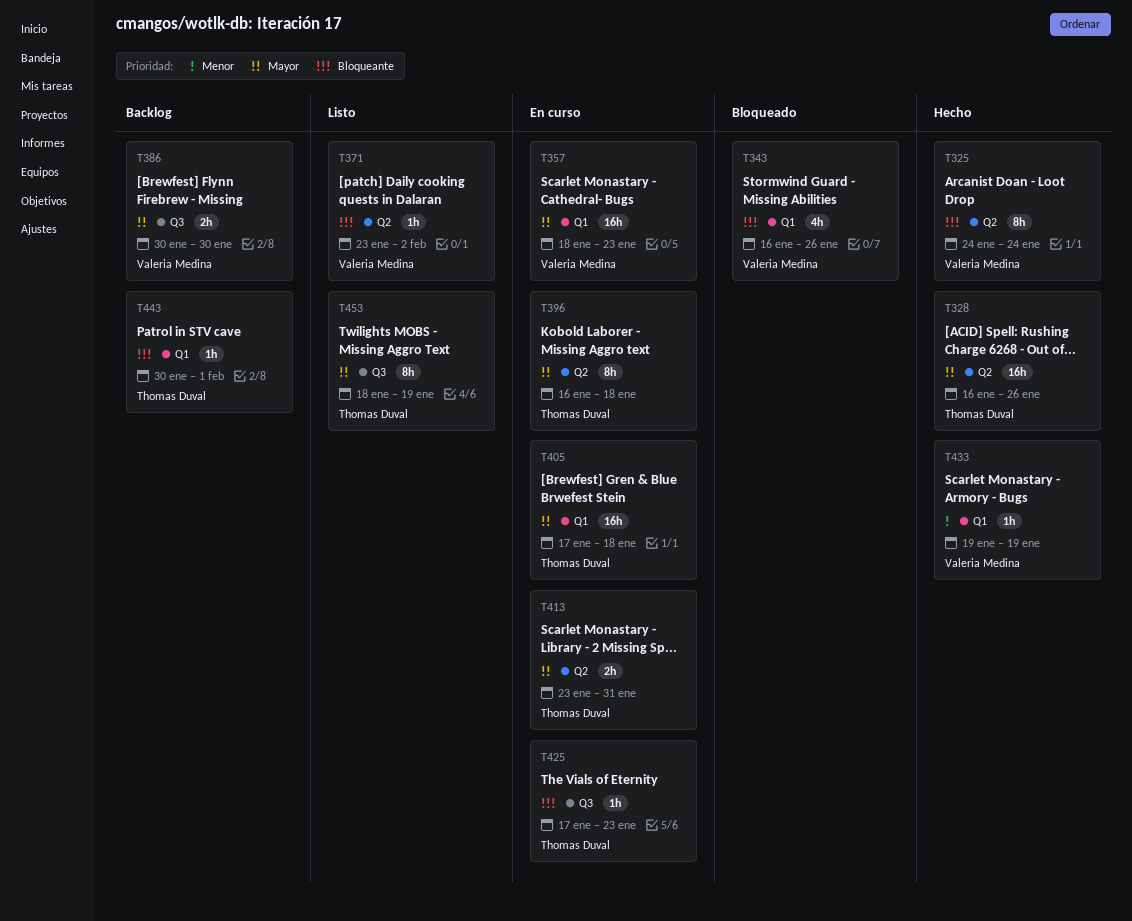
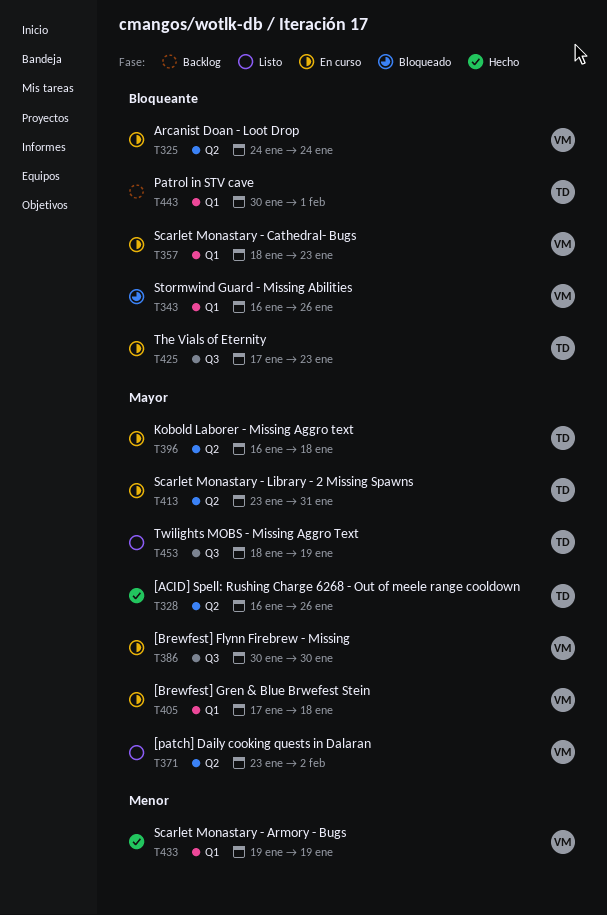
T325, status: Hecho -> En curso
T357, priority: Mayor -> Bloqueante
T371, priority: Bloqueante -> Mayor
T386, status: Backlog -> En curso
T405, owner: Thomas Duval -> Valeria Medina

